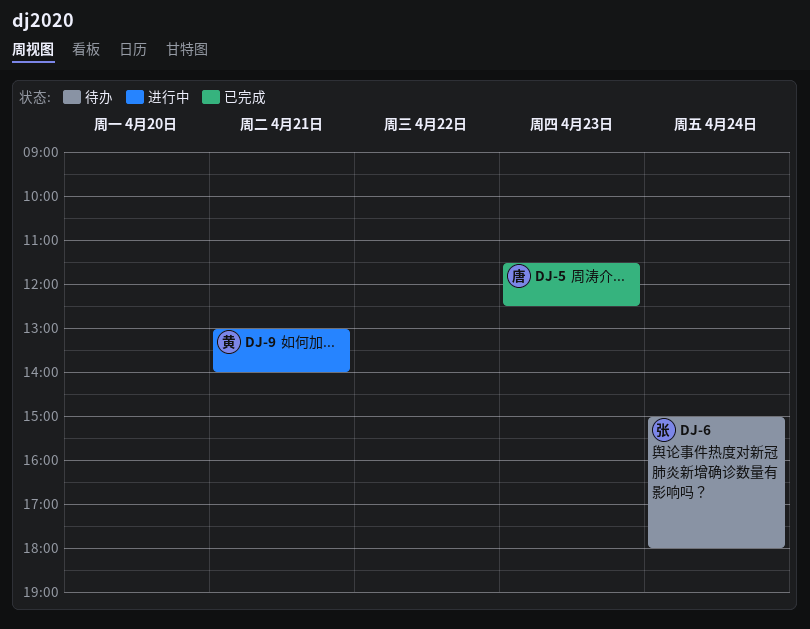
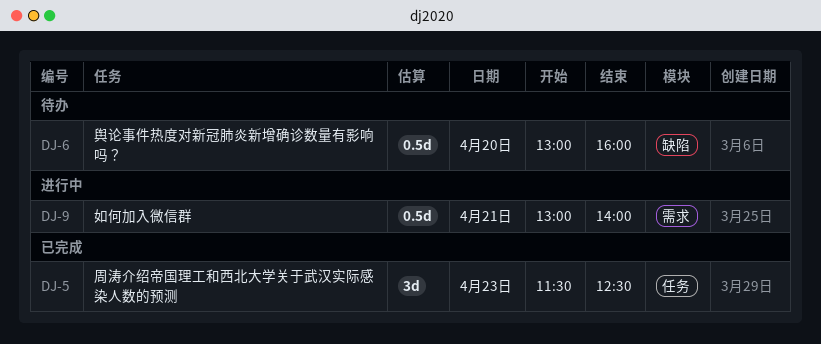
DJ-6, day: Apr 24 -> Apr 20
DJ-6, begins: 15:00 -> 13:00
DJ-6, ends: 18:00 -> 16:00

